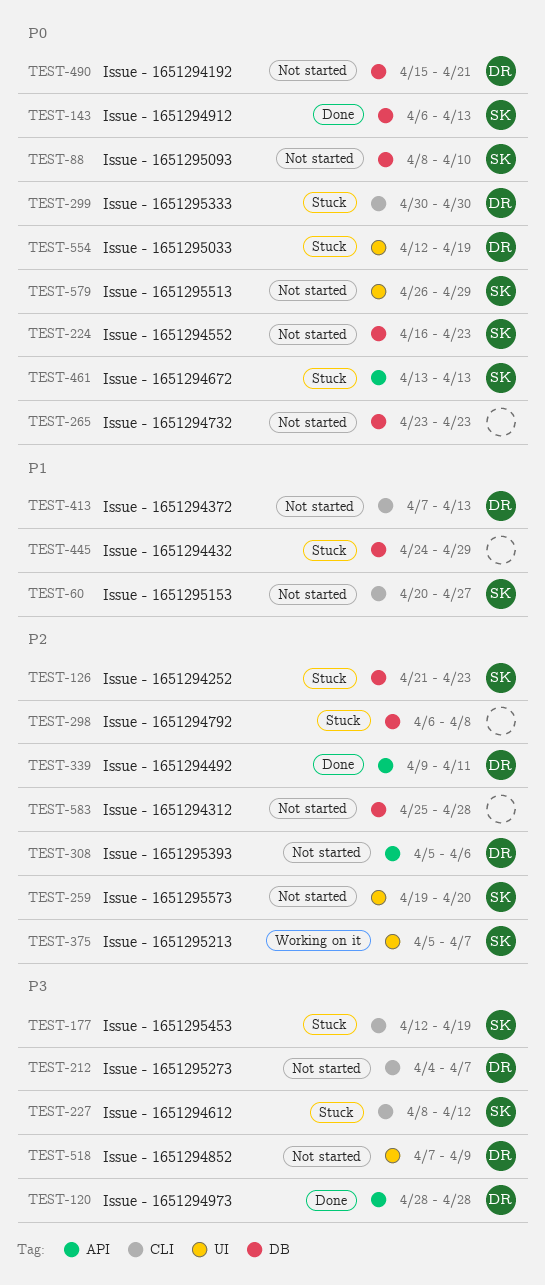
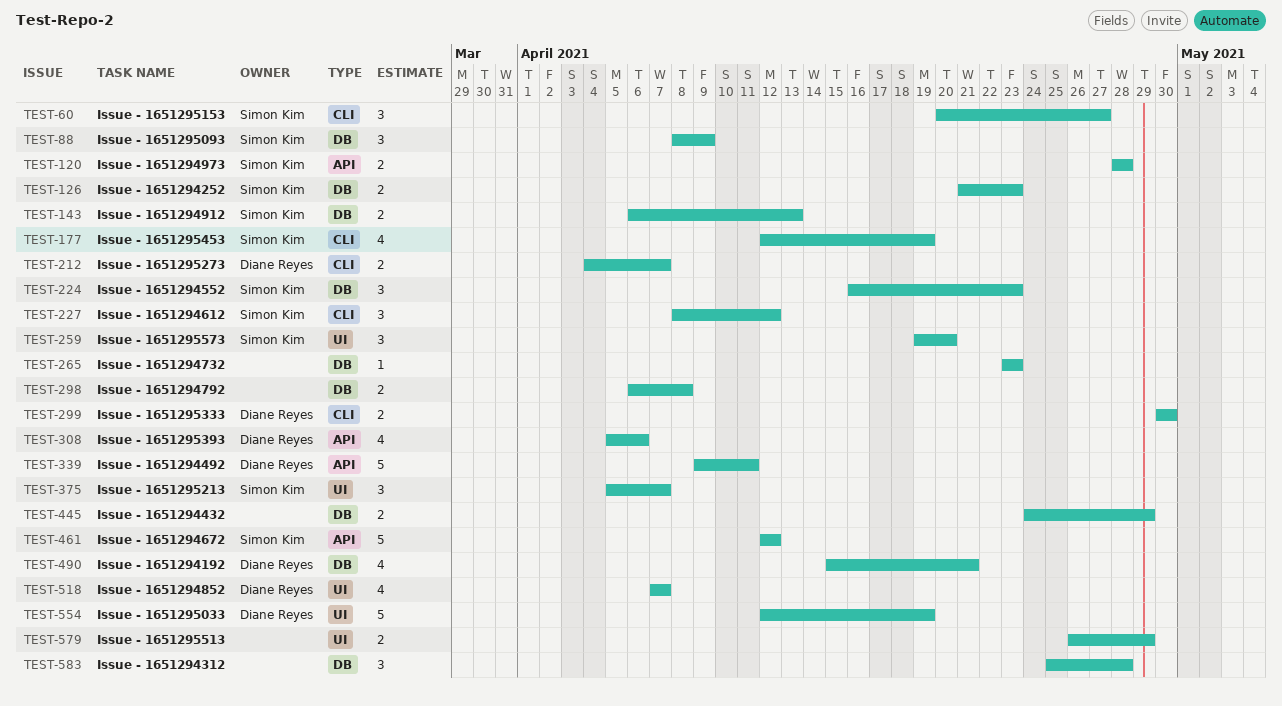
TEST-88, due: Apr 10 -> Apr 9
TEST-120, owner: Diane Reyes -> Simon Kim
TEST-413: present -> none
TEST-461, start: Apr 13 -> Apr 12
TEST-461, due: Apr 13 -> Apr 12
TEST-518, due: Apr 9 -> Apr 7
TEST-579, owner: Simon Kim -> none

